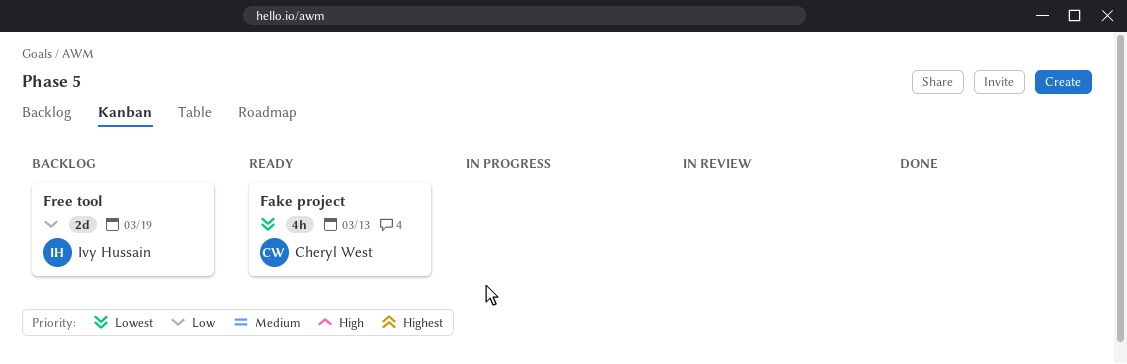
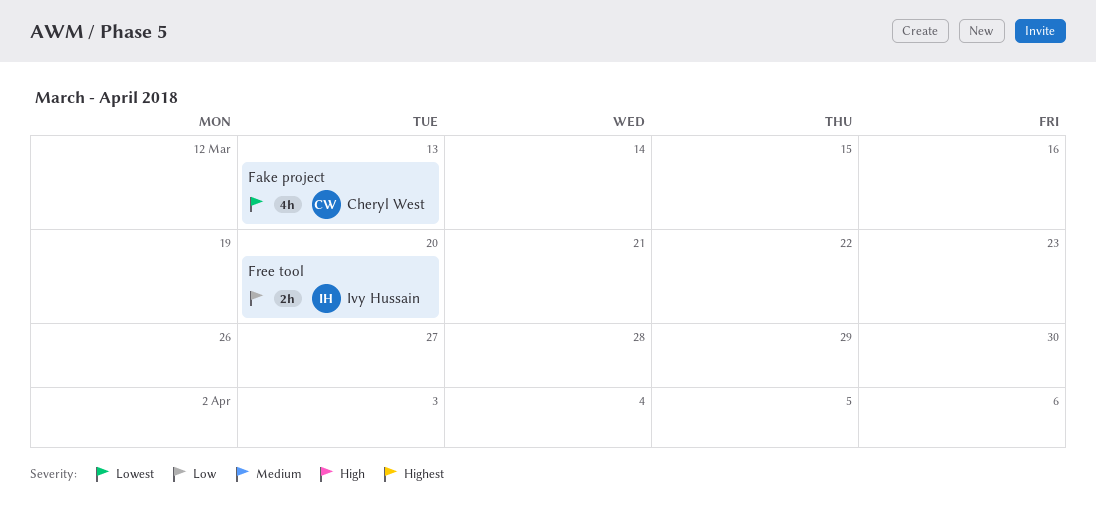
Free tool, estimate: 2d -> 2h
Free tool, due: Mar 19 -> Mar 20

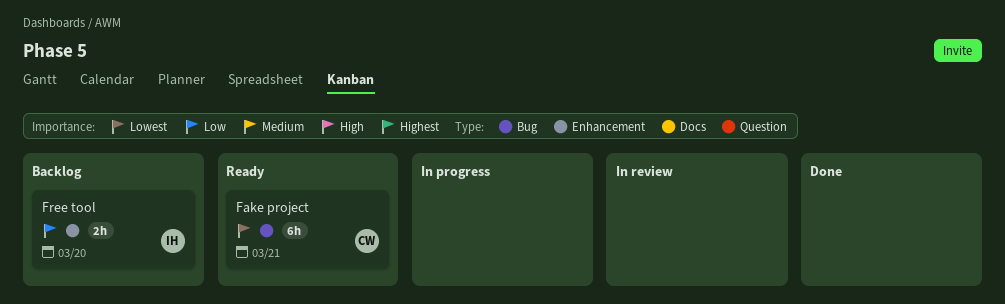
Fake project, estimate: 4h -> 6h
Fake project, due: Mar 13 -> Mar 21

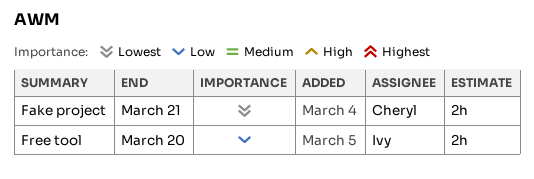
Fake project, estimate: 6h -> 2h

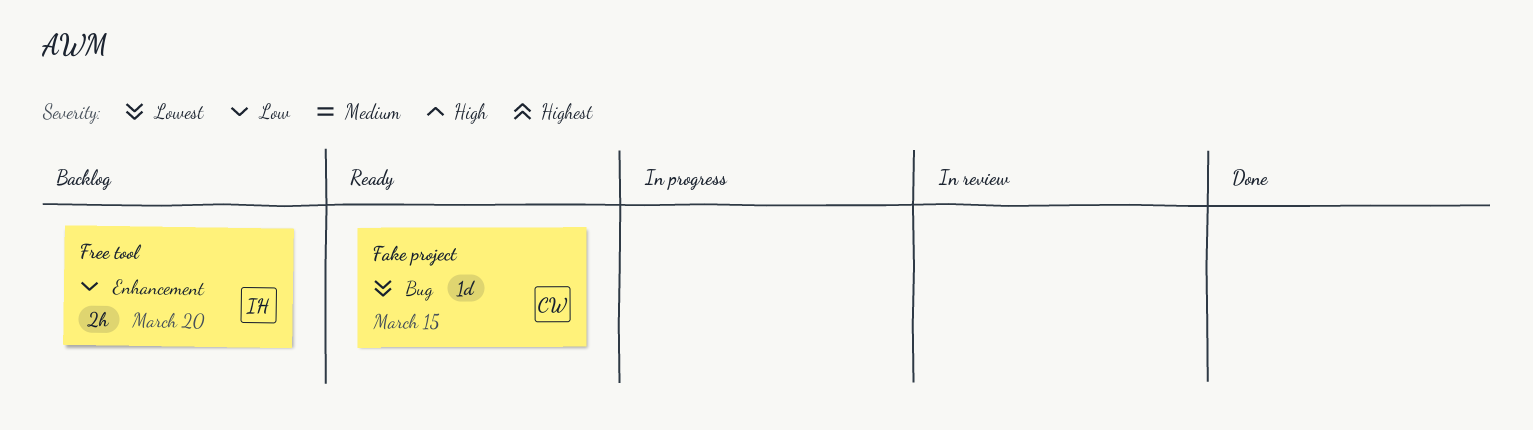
Fake project, estimate: 2h -> 1d
Fake project, due: Mar 21 -> Mar 15

